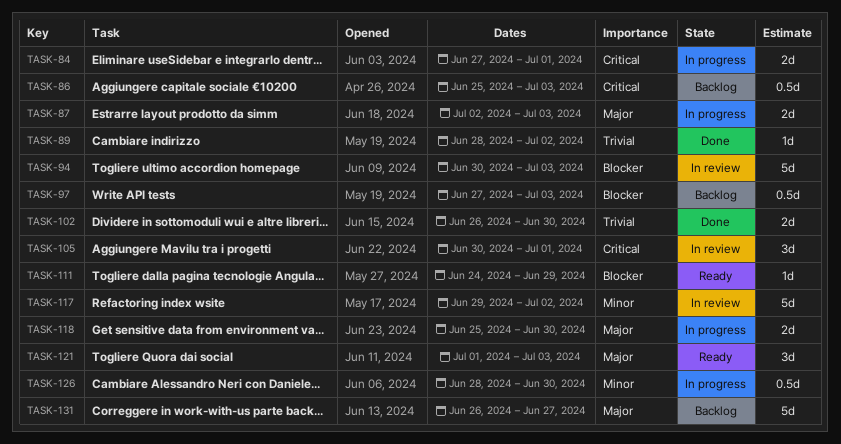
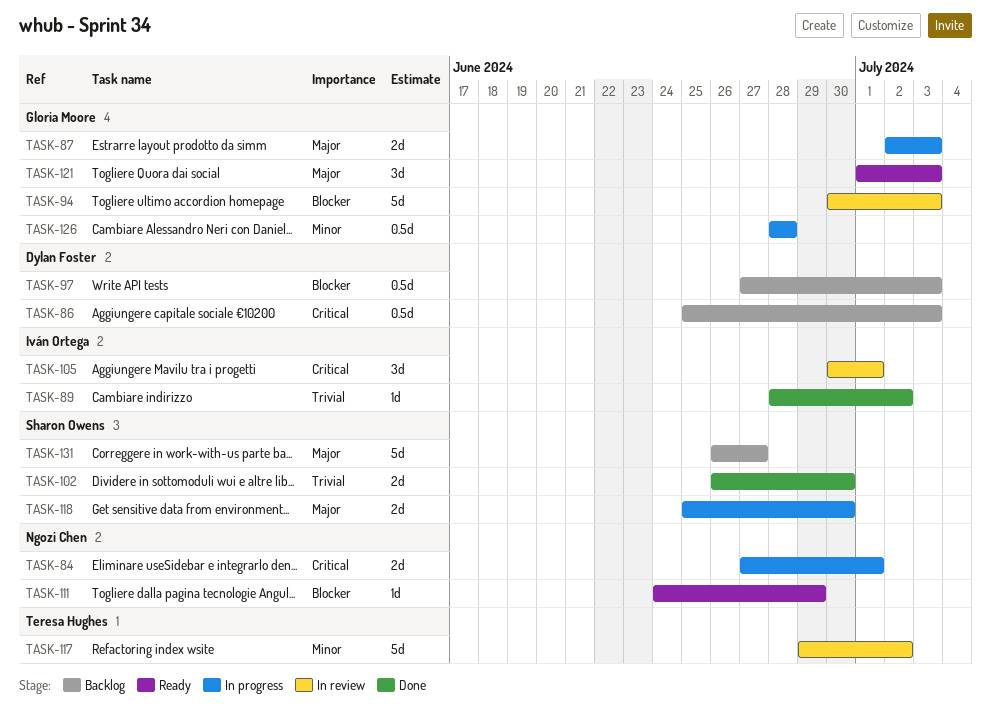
TASK-126, due: Jun 30 -> Jun 28

